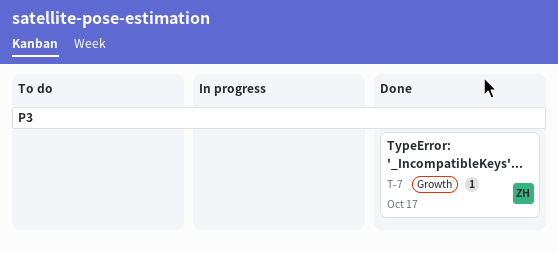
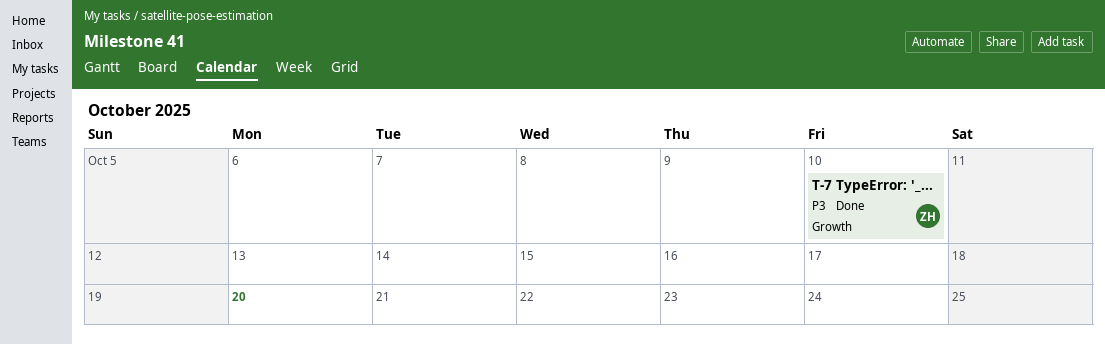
T-7, due: Oct 17 -> Oct 10

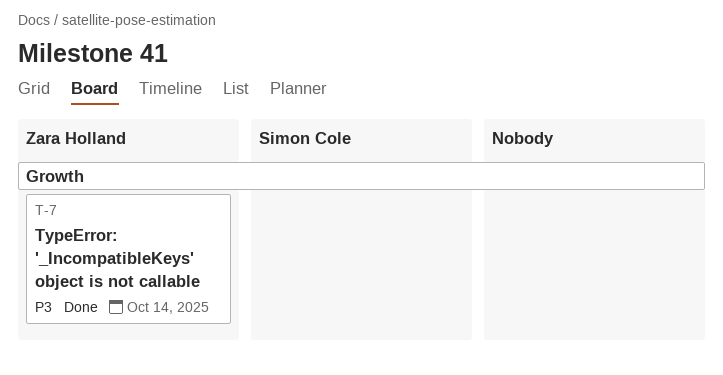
T-7, due: Oct 10 -> Oct 14

